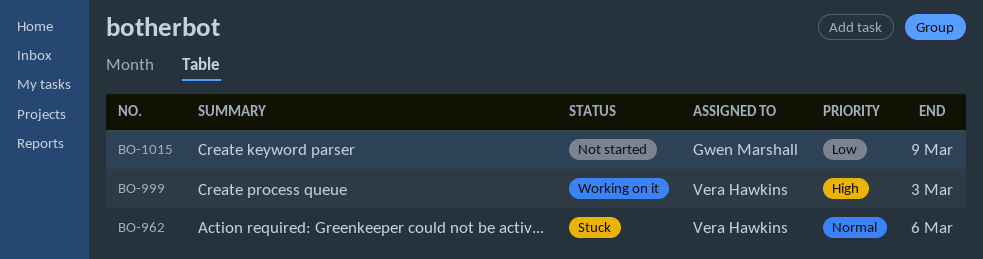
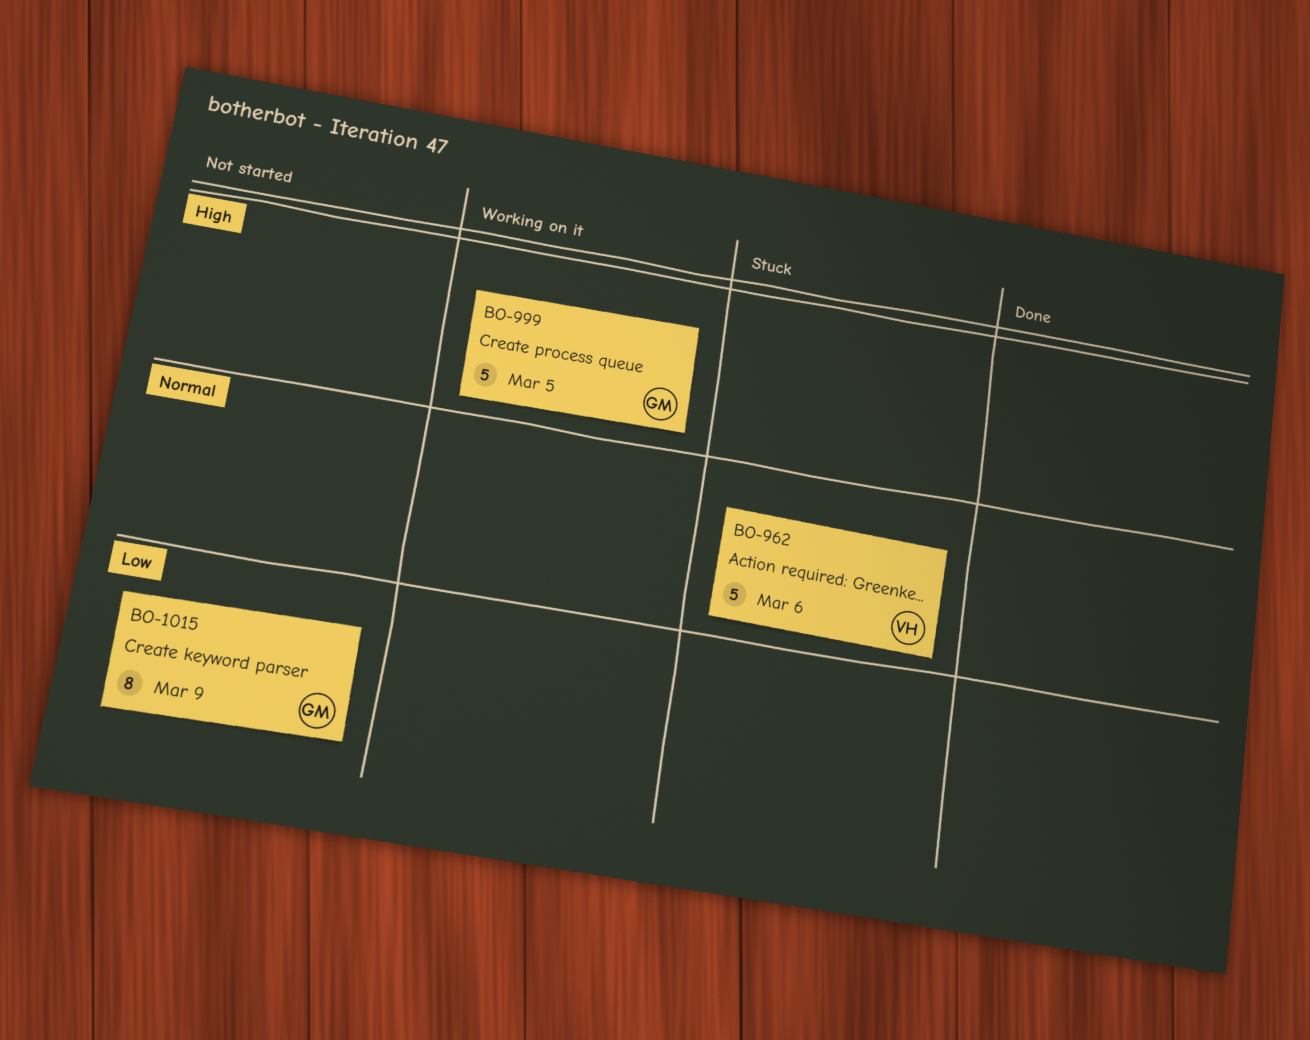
BO-999, owner: Vera Hawkins -> Gwen Marshall
BO-999, due: Mar 3 -> Mar 5

